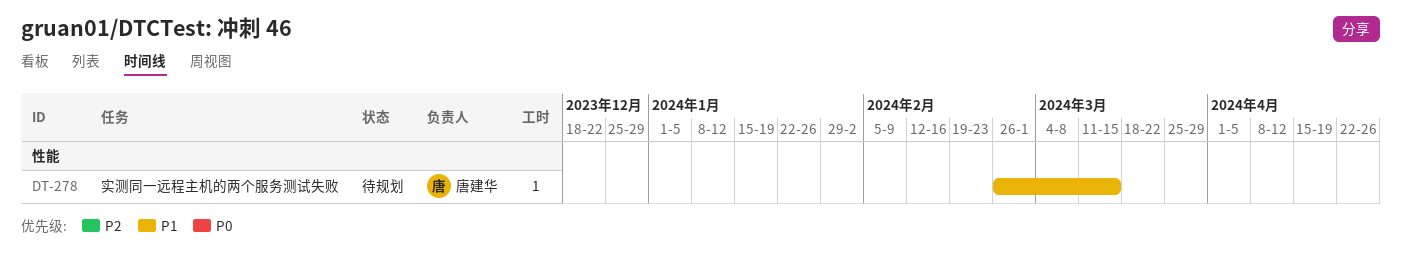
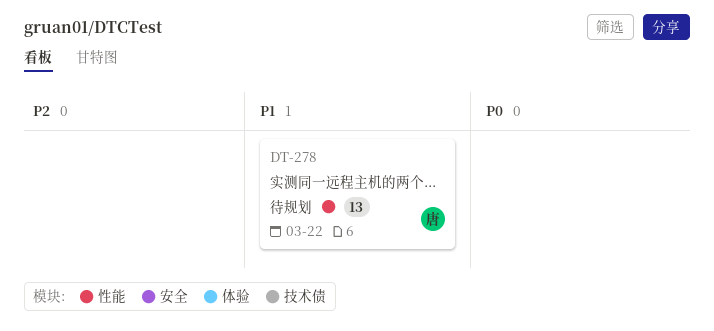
DT-278, estimate: 1 -> 13
DT-278, due: Mar 15 -> Mar 22

